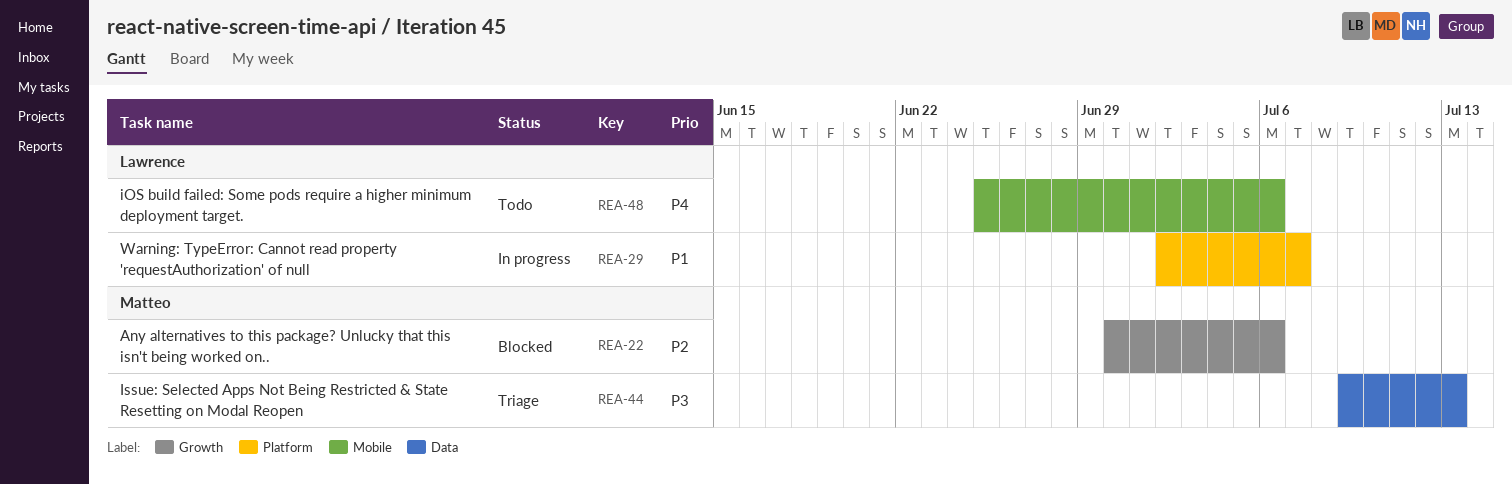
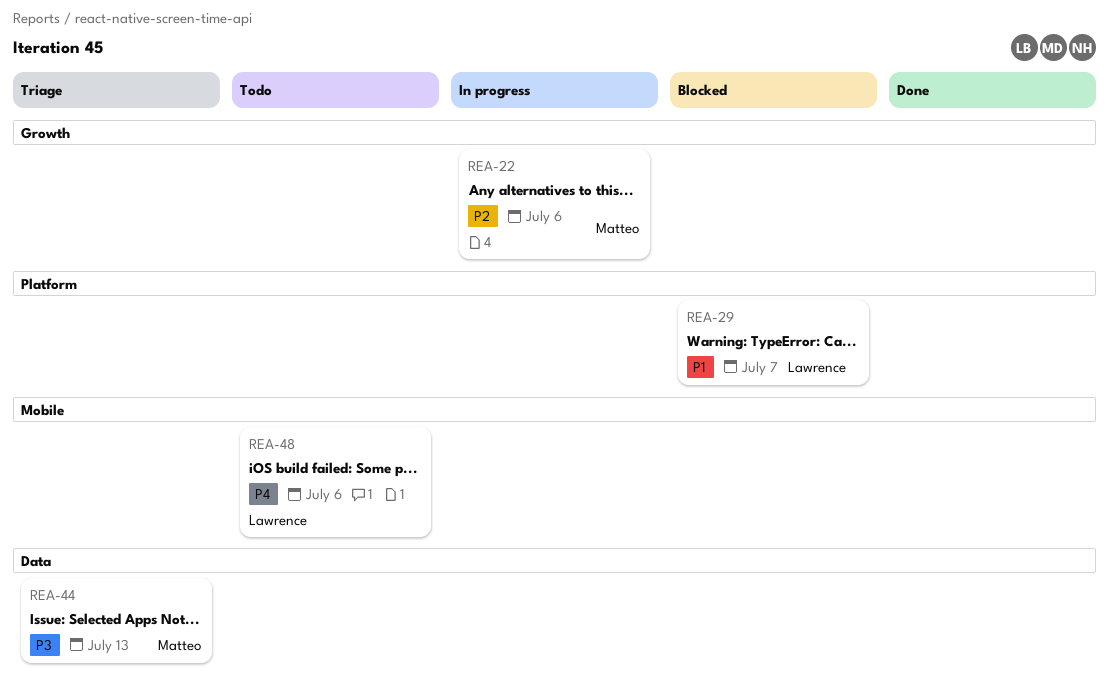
REA-22, status: Blocked -> In progress
REA-29, status: In progress -> Blocked

